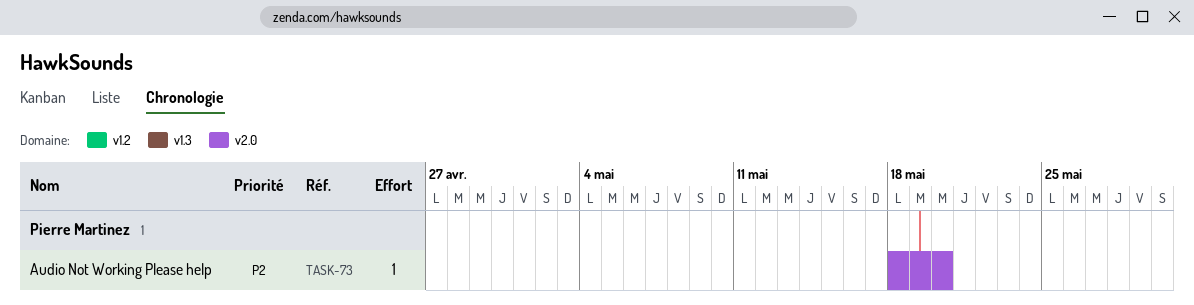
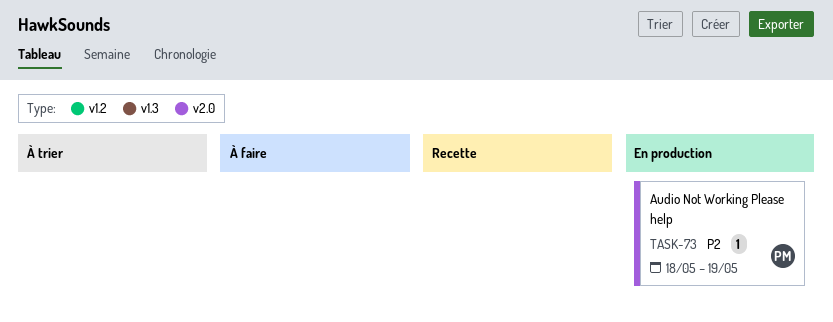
TASK-73, due: May 20 -> May 19

